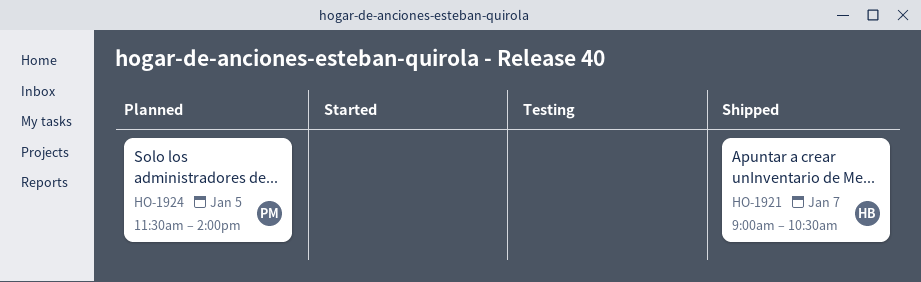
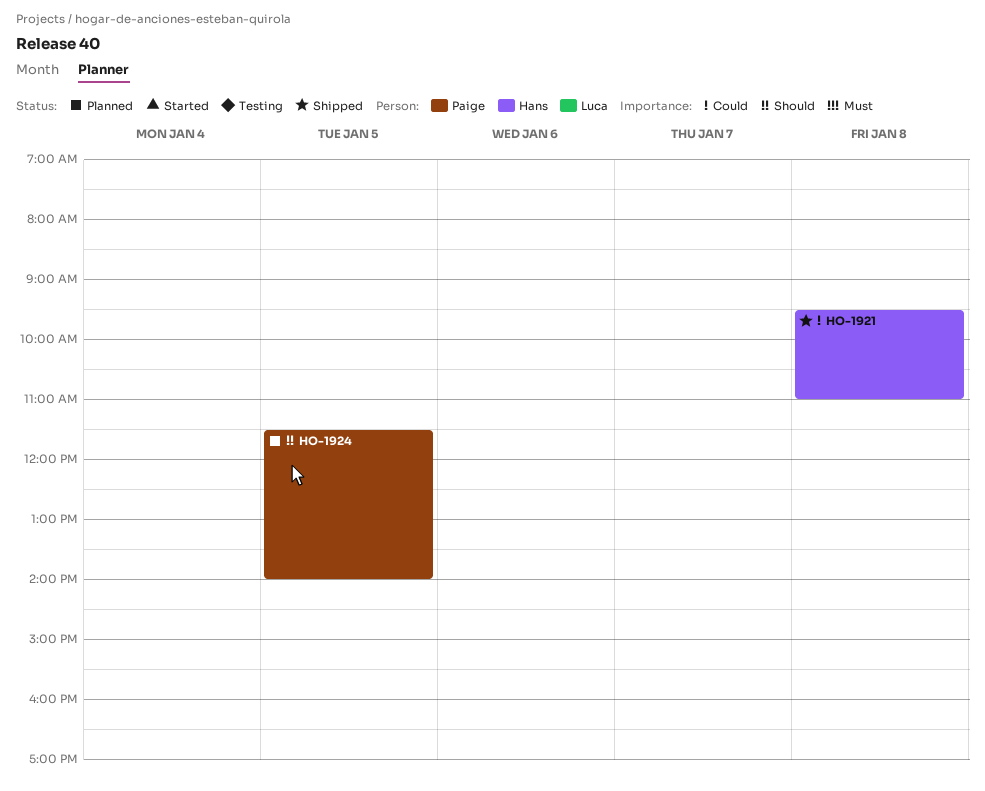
HO-1921, day: Jan 7 -> Jan 8
HO-1921, begins: 09:00 -> 09:30
HO-1921, ends: 10:30 -> 11:00

